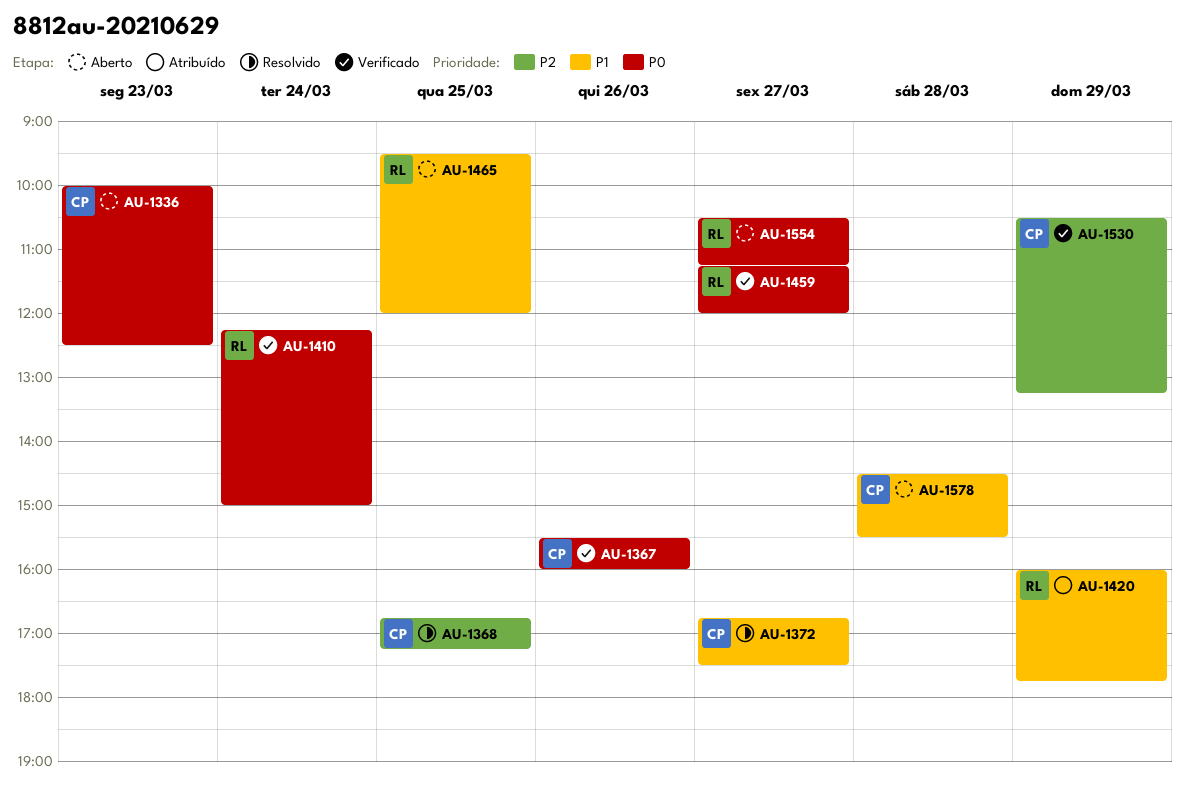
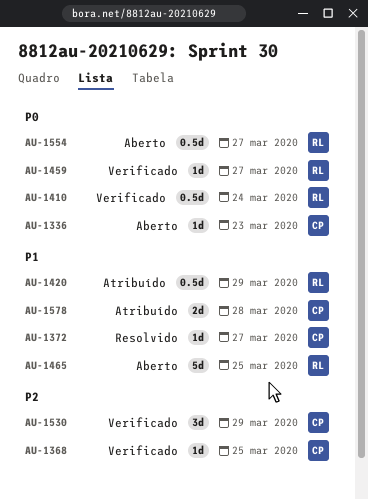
AU-1367: present -> none
AU-1368, status: Resolvido -> Verificado
AU-1578, status: Aberto -> Atribuído

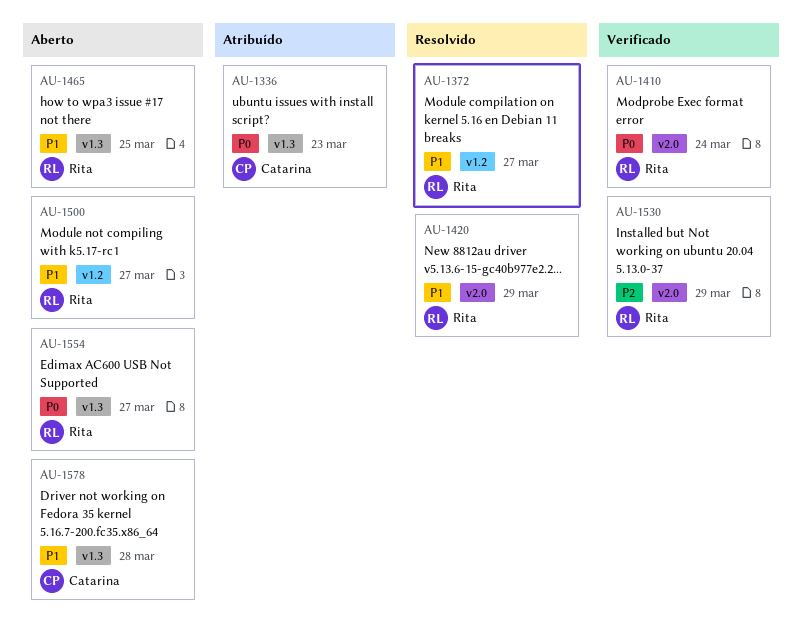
AU-1336, status: Aberto -> Atribuído
AU-1368: present -> none
AU-1372, owner: Catarina -> Rita
AU-1420, status: Atribuído -> Resolvido
AU-1459: present -> none
AU-1500: none -> present
AU-1530, owner: Catarina -> Rita
AU-1578, status: Atribuído -> Aberto

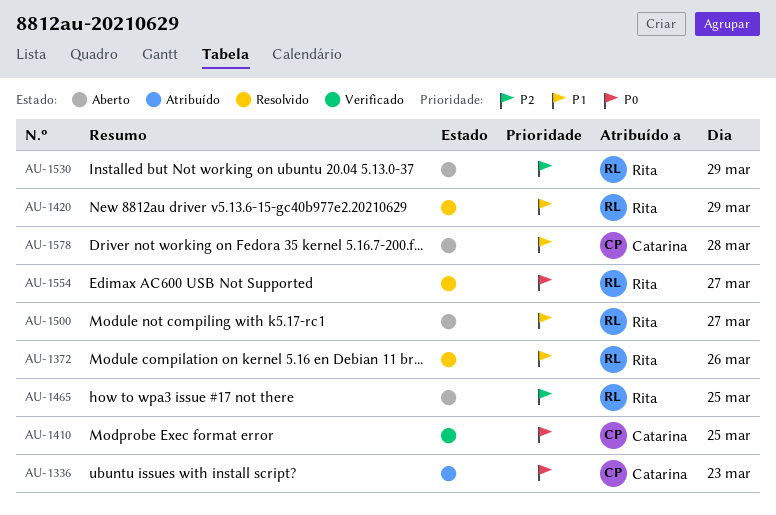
AU-1372, day: Mar 27 -> Mar 26
AU-1410, owner: Rita -> Catarina
AU-1410, day: Mar 24 -> Mar 25
AU-1465, priority: P1 -> P2
AU-1530, status: Verificado -> Aberto
AU-1554, status: Aberto -> Resolvido

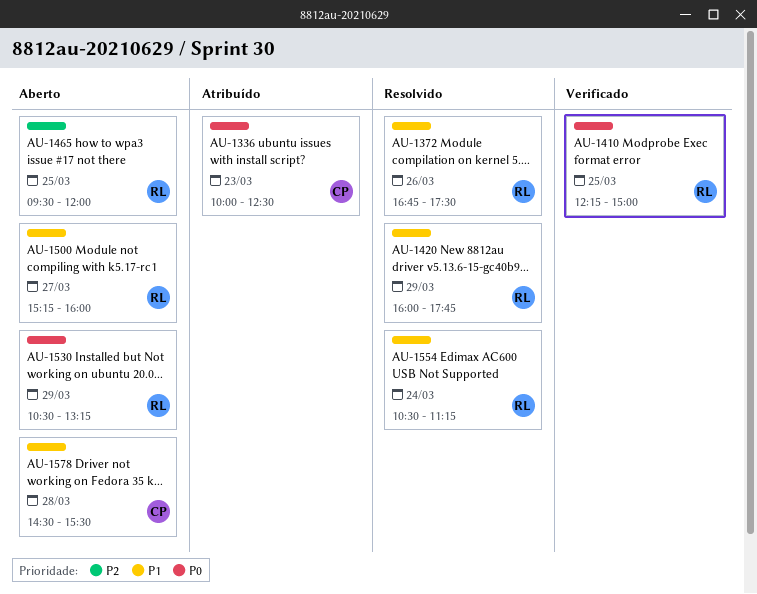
AU-1410, owner: Catarina -> Rita
AU-1530, priority: P2 -> P0
AU-1554, priority: P0 -> P1
AU-1554, day: Mar 27 -> Mar 24

